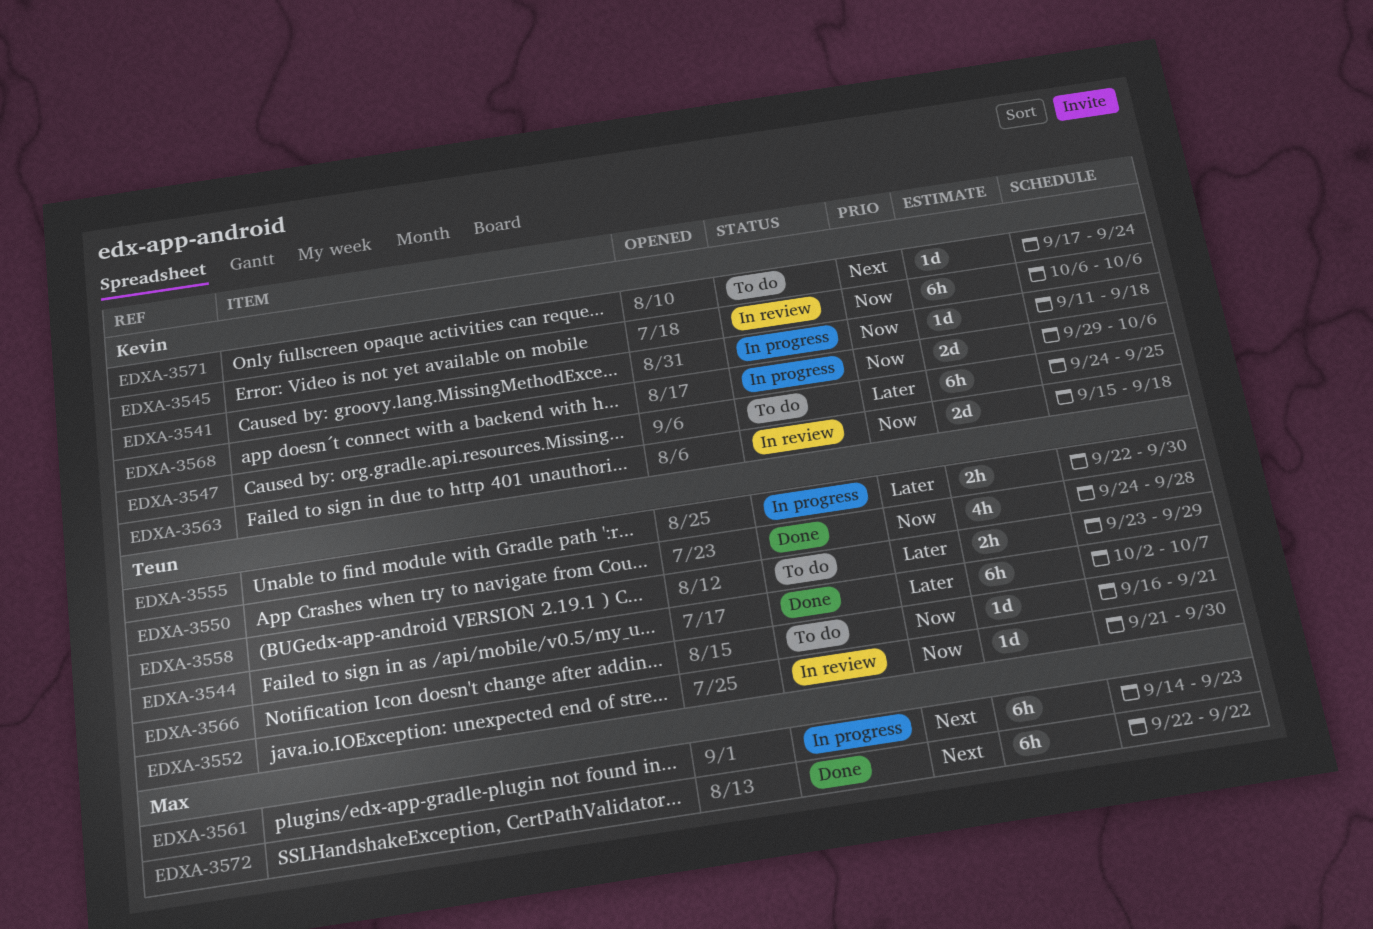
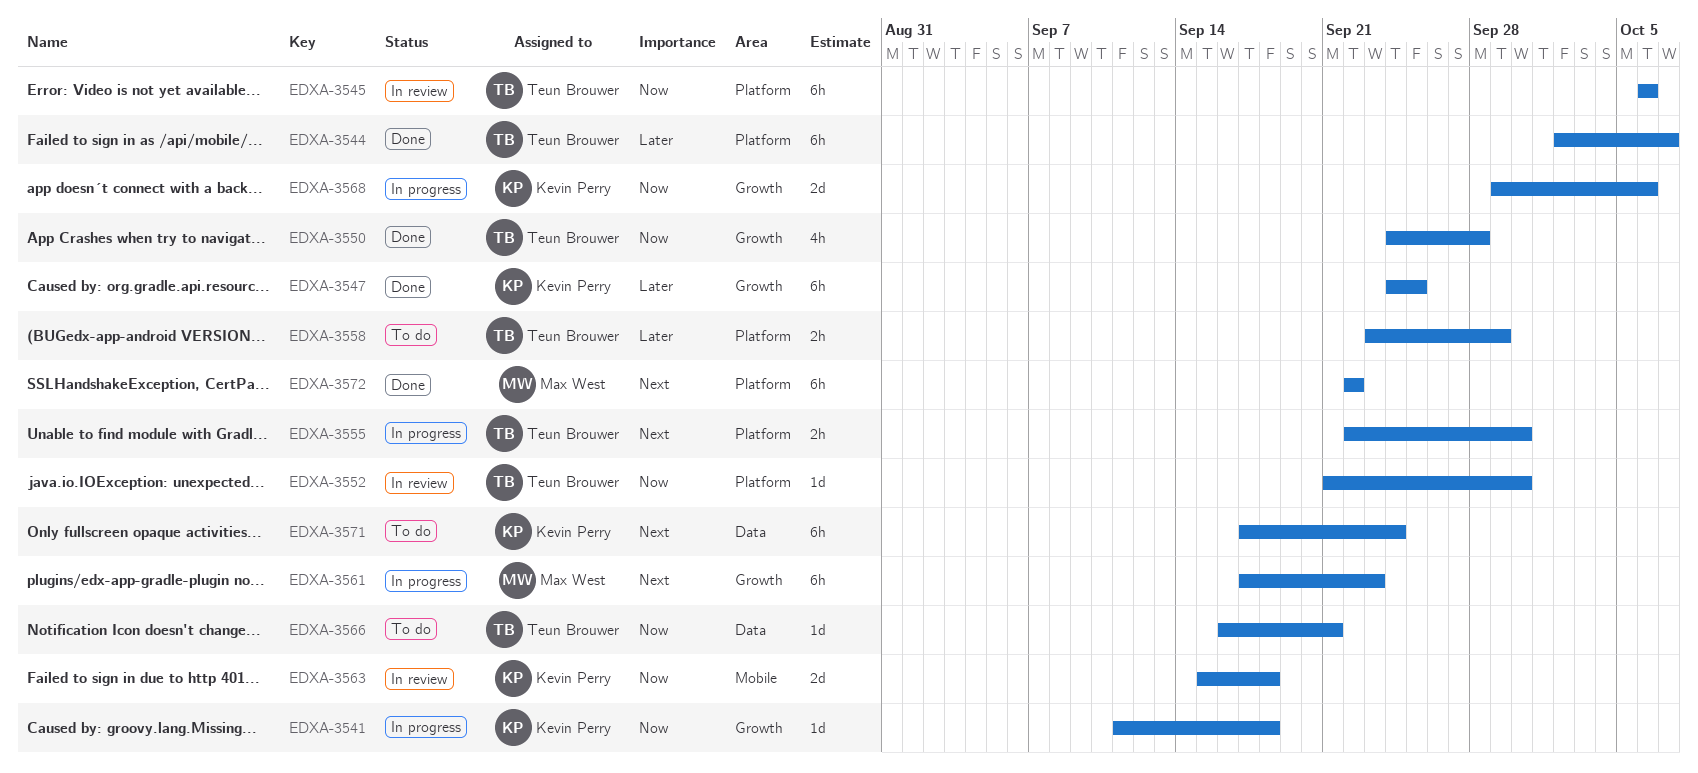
EDXA-3545, owner: Kevin Perry -> Teun Brouwer
EDXA-3547, status: To do -> Done
EDXA-3555, priority: Later -> Next
EDXA-3561, start: Sep 14 -> Sep 17
EDXA-3571, estimate: 1d -> 6h

